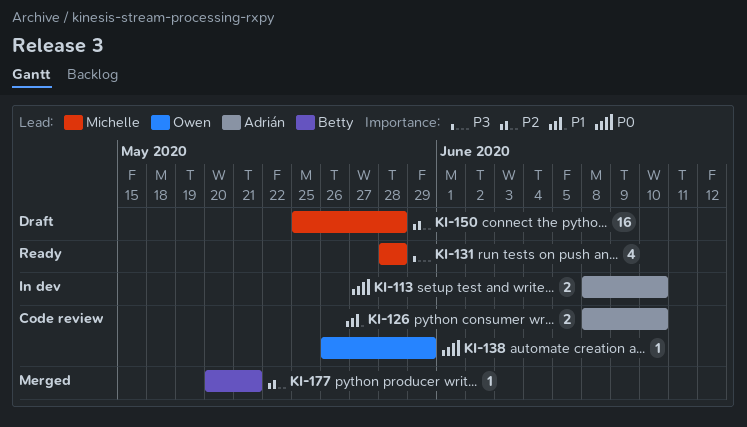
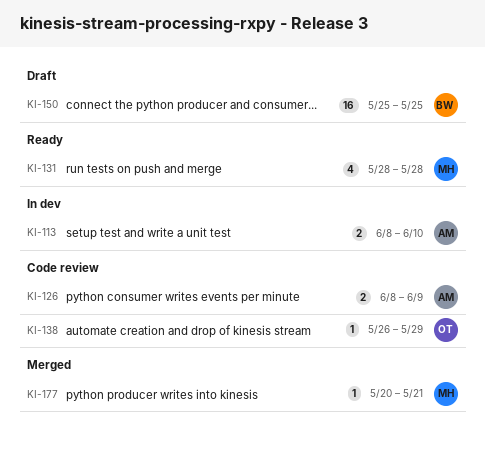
KI-126, due: Jun 10 -> Jun 9
KI-150, owner: Michelle -> Betty
KI-150, due: May 28 -> May 25
KI-177, owner: Betty -> Michelle

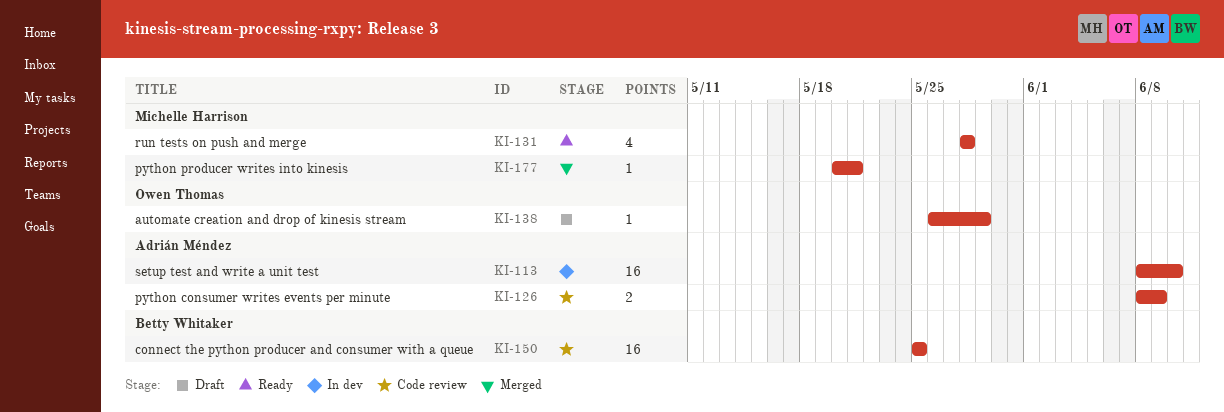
KI-113, estimate: 2 -> 16
KI-138, status: Code review -> Draft
KI-150, status: Draft -> Code review

